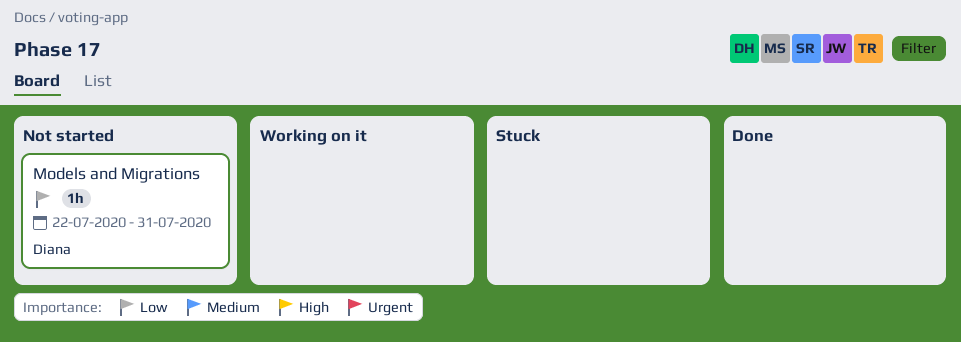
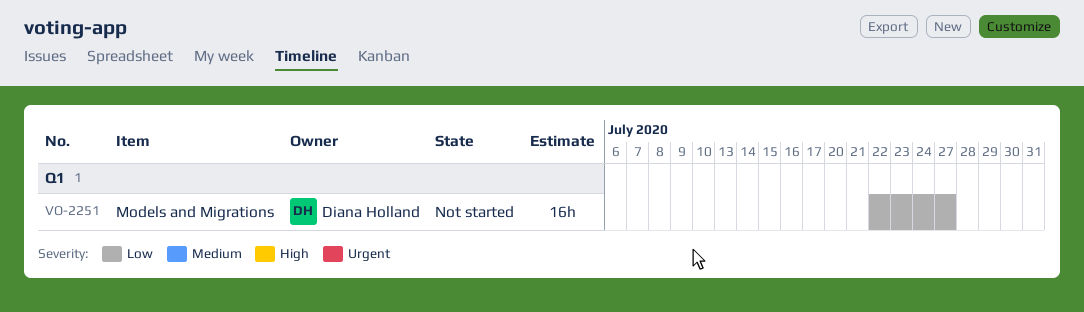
Models and Migrations, estimate: 1h -> 16h
Models and Migrations, due: Jul 31 -> Jul 27

